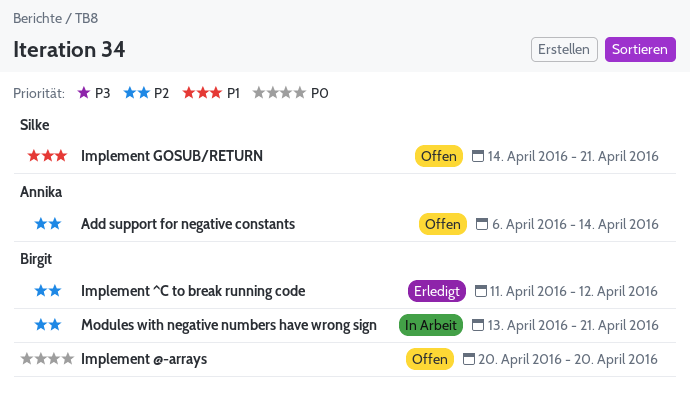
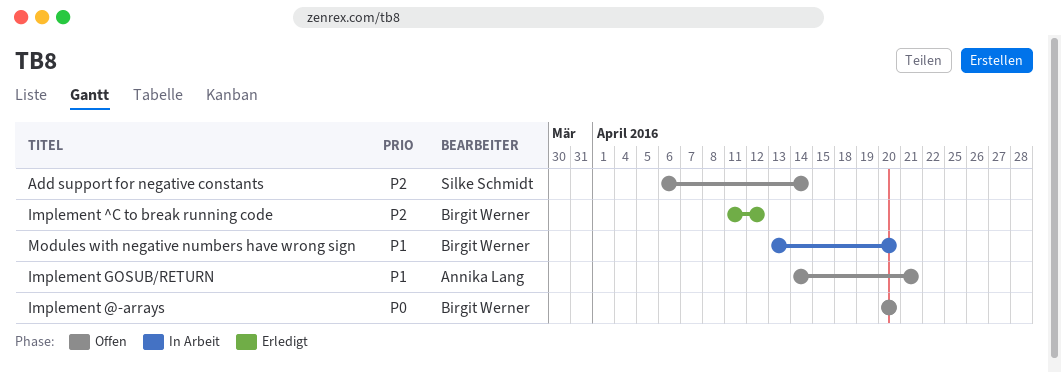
Add support for negative constants, owner: Annika Lang -> Silke Schmidt
Implement GOSUB/RETURN, owner: Silke Schmidt -> Annika Lang
Modules with negative numbers have wrong sign, priority: P2 -> P1
Modules with negative numbers have wrong sign, due: Apr 21 -> Apr 20

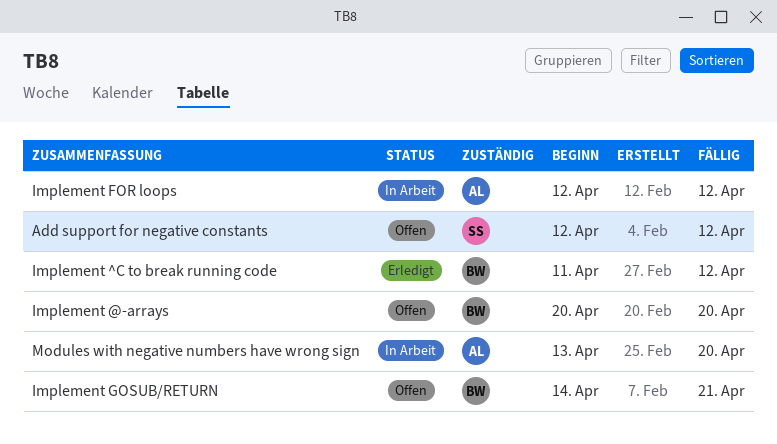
Add support for negative constants, start: Apr 6 -> Apr 12
Add support for negative constants, due: Apr 14 -> Apr 12
Implement FOR loops: none -> present
Implement GOSUB/RETURN, owner: Annika Lang -> Birgit Werner
Modules with negative numbers have wrong sign, owner: Birgit Werner -> Annika Lang

